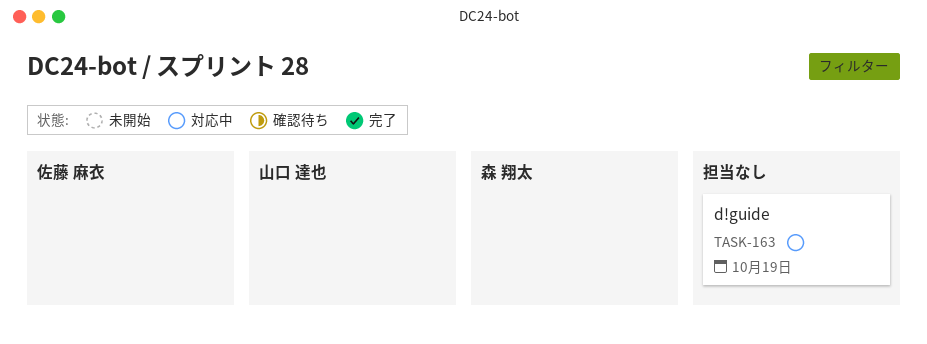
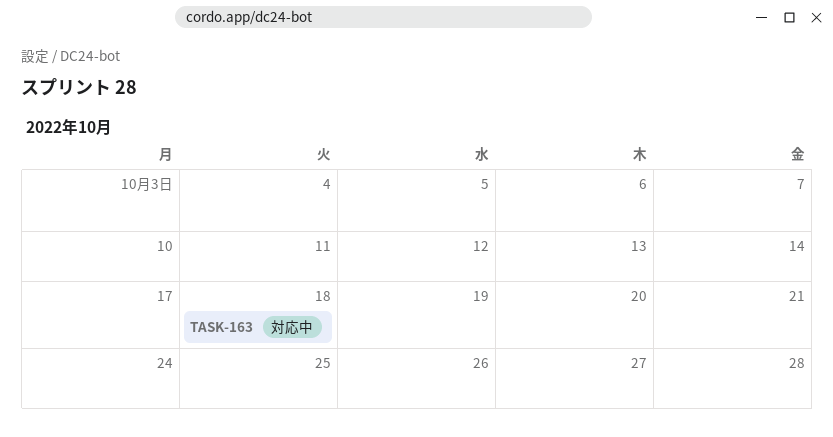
TASK-163, due: Oct 19 -> Oct 18

